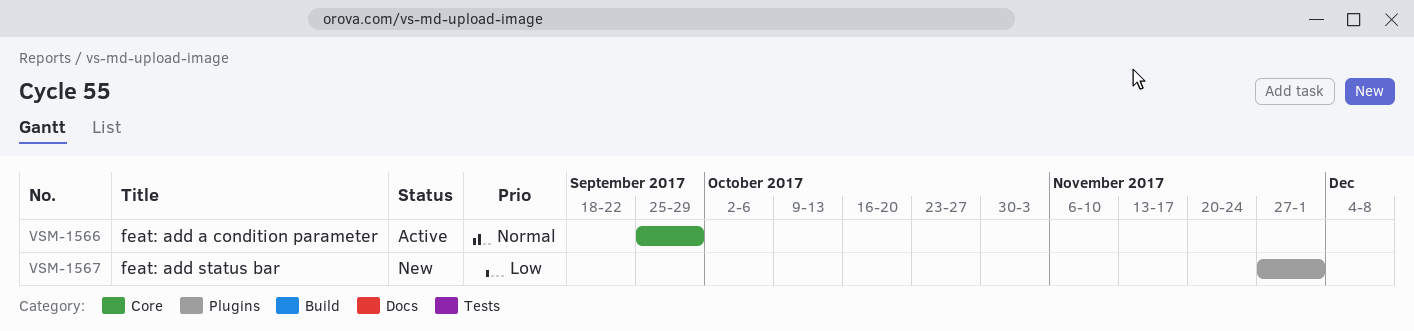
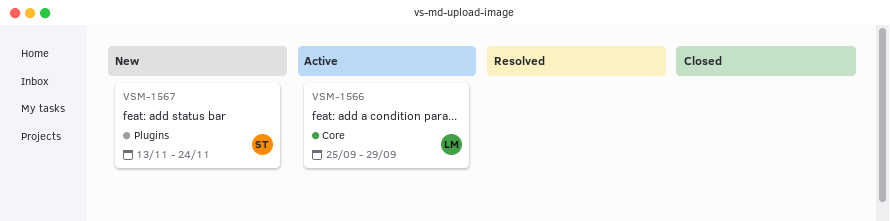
VSM-1567, start: Nov 27 -> Nov 13
VSM-1567, due: Dec 1 -> Nov 24

